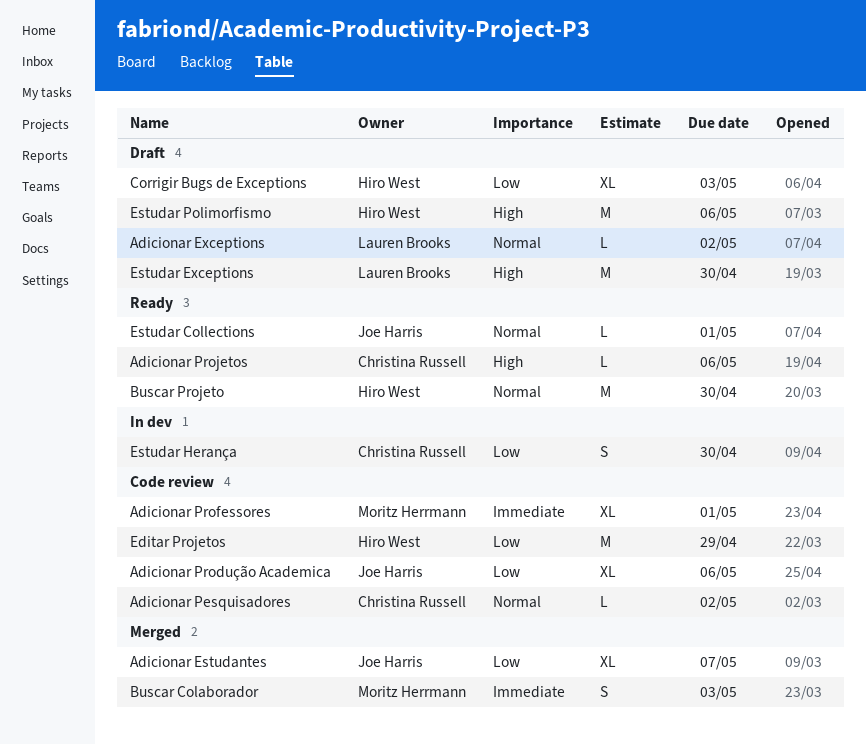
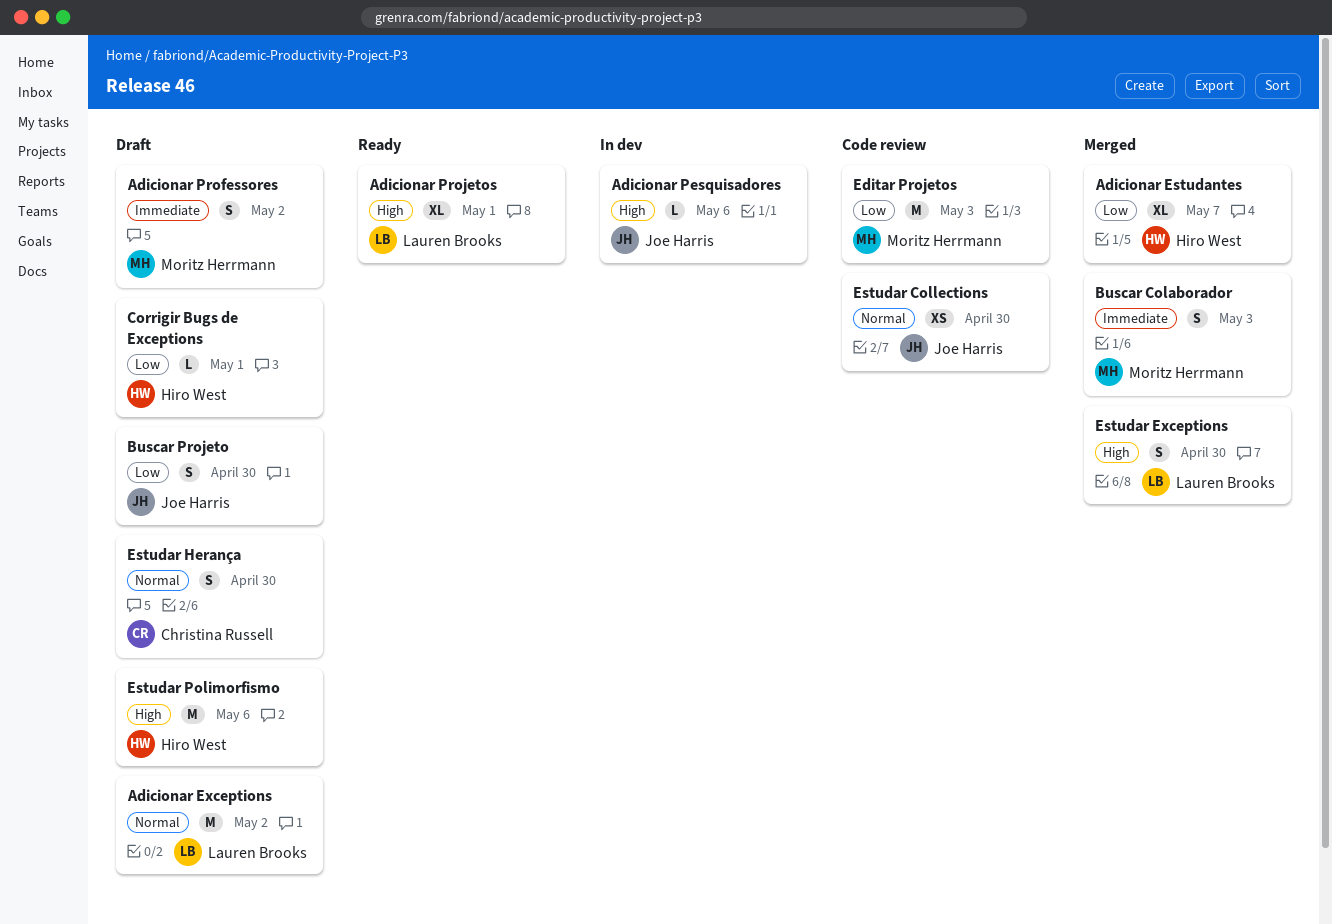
Adicionar Estudantes, owner: Joe Harris -> Hiro West
Adicionar Exceptions, estimate: L -> M
Adicionar Pesquisadores, status: Code review -> In dev
Adicionar Pesquisadores, owner: Christina Russell -> Joe Harris
Adicionar Pesquisadores, priority: Normal -> High
Adicionar Pesquisadores, due: May 2 -> May 6
Adicionar Produção Academica: present -> none
Adicionar Professores, status: Code review -> Draft
Adicionar Professores, estimate: XL -> S
Adicionar Professores, due: May 1 -> May 2
Adicionar Projetos, owner: Christina Russell -> Lauren Brooks
Adicionar Projetos, estimate: L -> XL
Adicionar Projetos, due: May 6 -> May 1
Buscar Projeto, status: Ready -> Draft
Buscar Projeto, owner: Hiro West -> Joe Harris
Buscar Projeto, priority: Normal -> Low
Buscar Projeto, estimate: M -> S
Corrigir Bugs de Exceptions, estimate: XL -> L
Corrigir Bugs de Exceptions, due: May 3 -> May 1
Editar Projetos, owner: Hiro West -> Moritz Herrmann
Editar Projetos, due: Apr 29 -> May 3
Estudar Collections, status: Ready -> Code review
Estudar Collections, estimate: L -> XS
Estudar Collections, due: May 1 -> Apr 30
Estudar Exceptions, status: Draft -> Merged
Estudar Exceptions, estimate: M -> S
Estudar Herança, status: In dev -> Draft
Estudar Herança, priority: Low -> Normal

